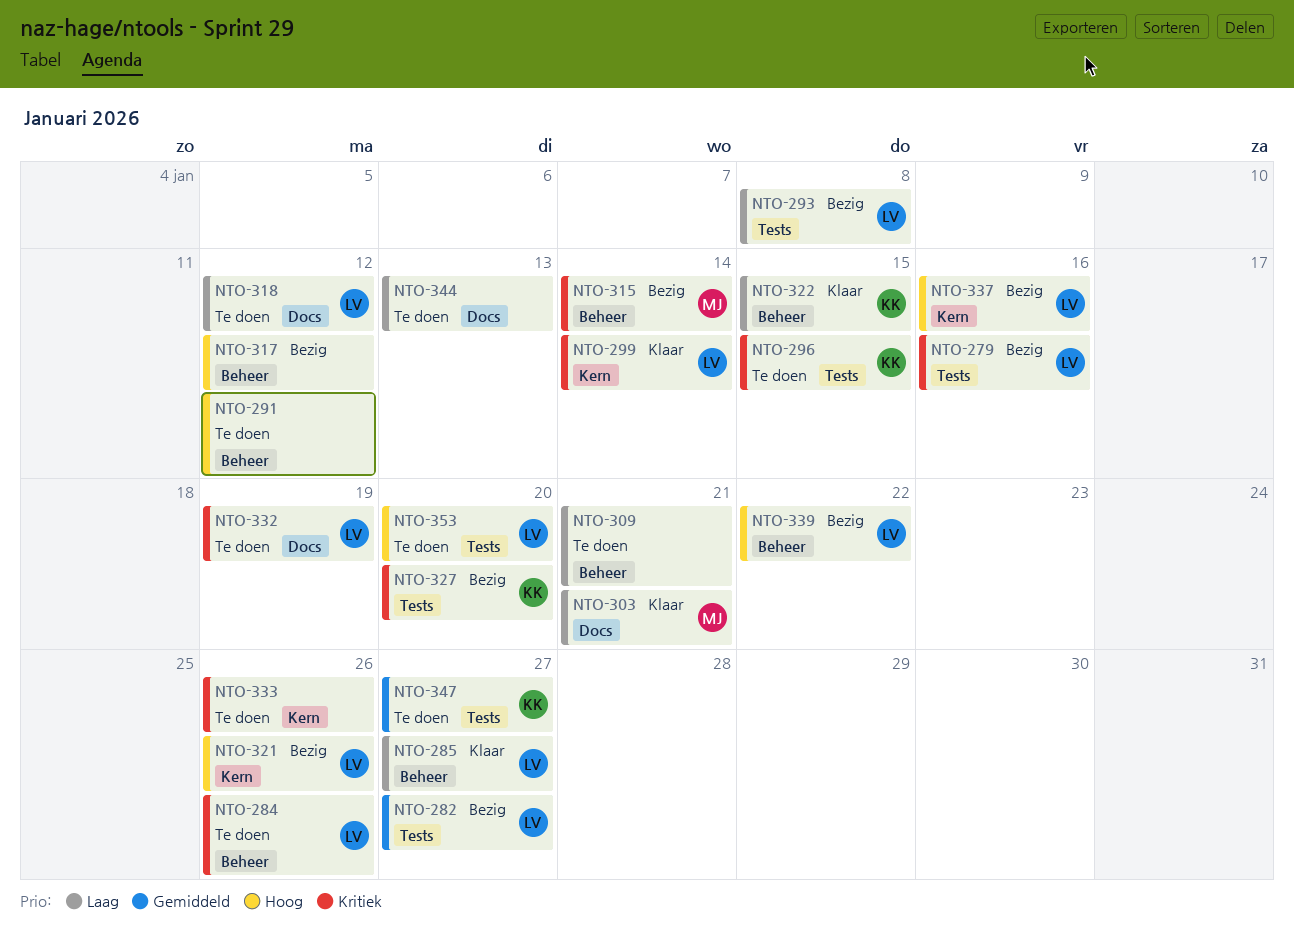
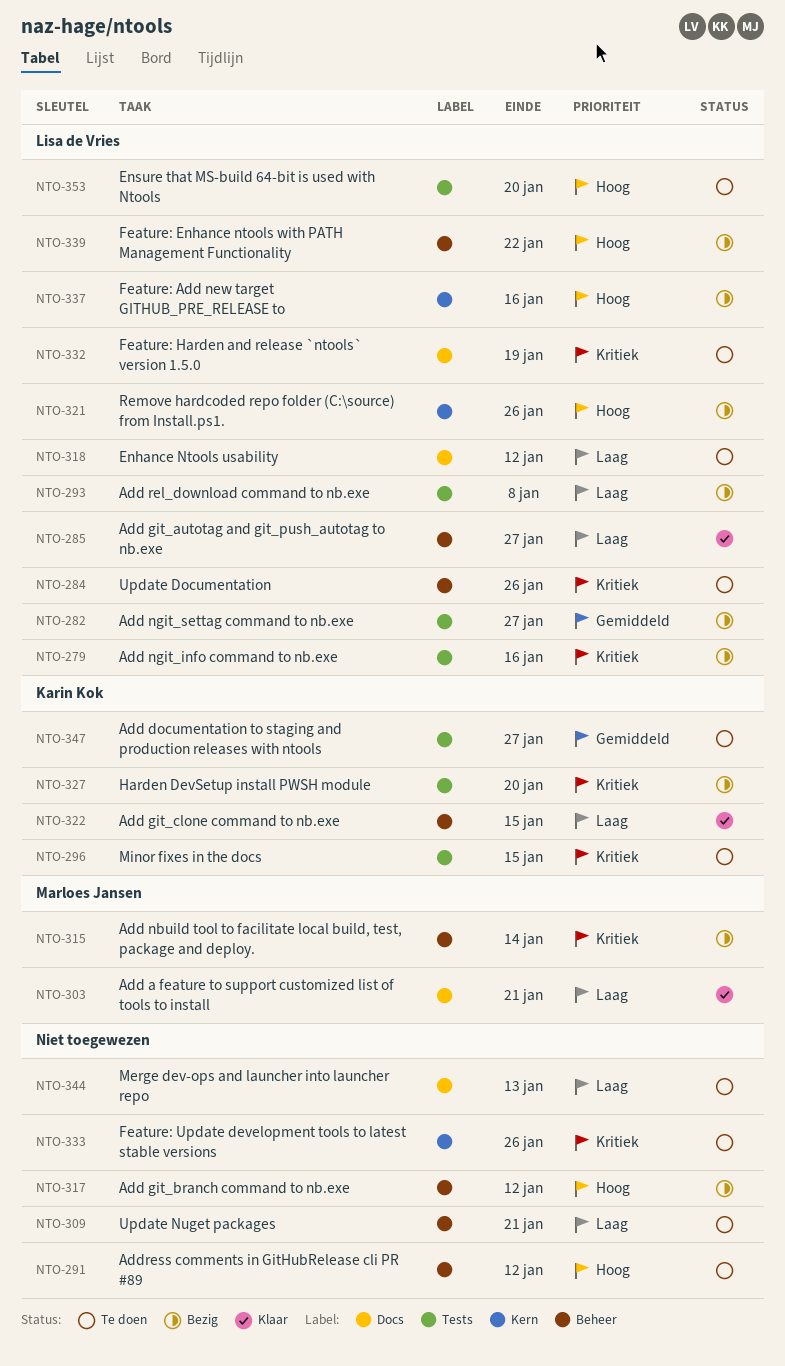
NTO-299: present -> none

